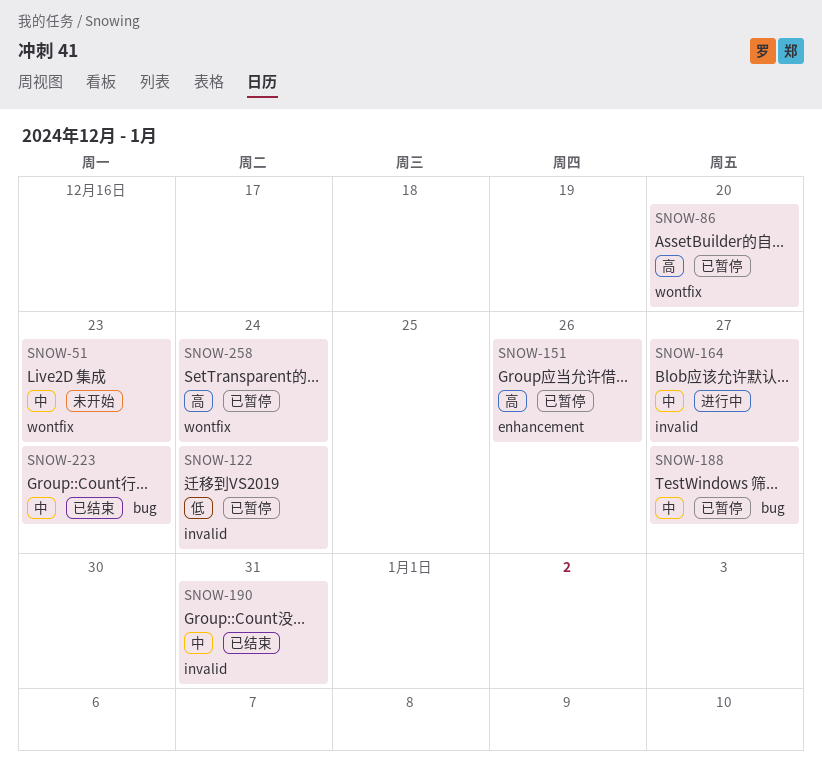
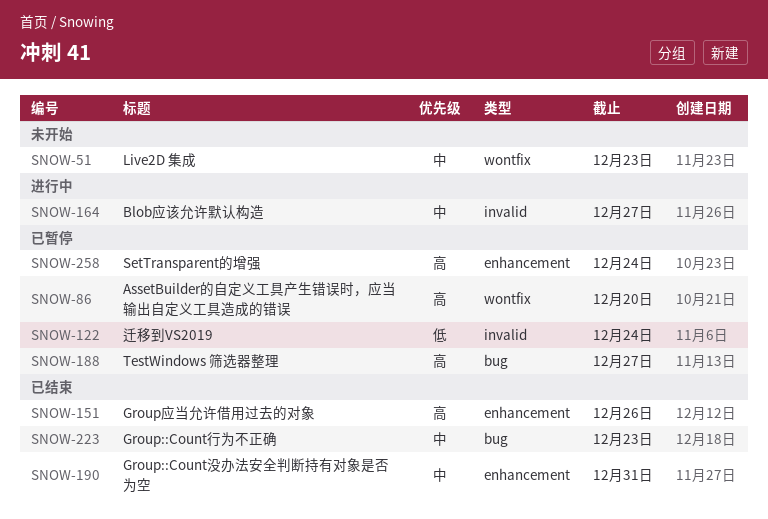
SNOW-151, status: 已暂停 -> 已结束
SNOW-188, priority: 中 -> 高
SNOW-190, label: invalid -> enhancement
SNOW-258, label: wontfix -> enhancement

